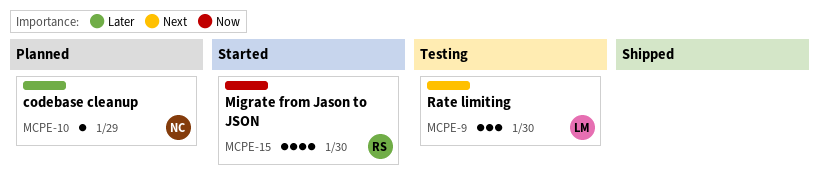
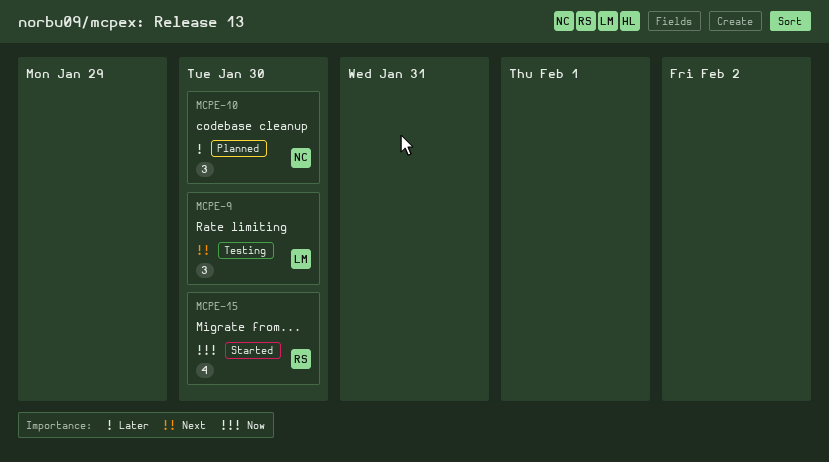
MCPE-10, estimate: 1 -> 3
MCPE-10, due: Jan 29 -> Jan 30

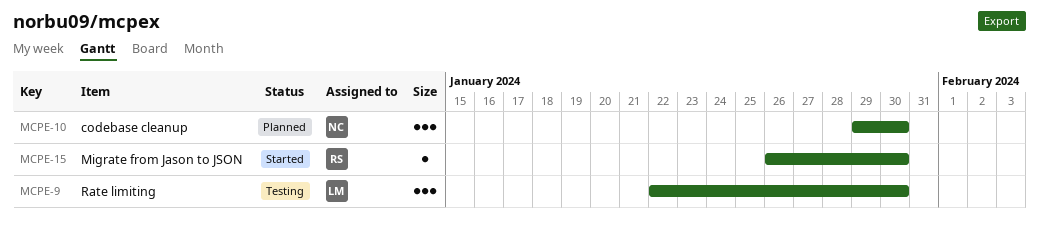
MCPE-15, estimate: 4 -> 1

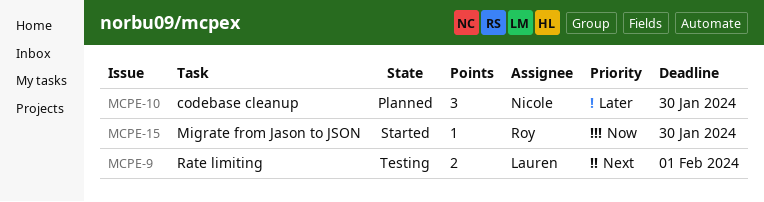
MCPE-9, estimate: 3 -> 2
MCPE-9, due: Jan 30 -> Feb 1

